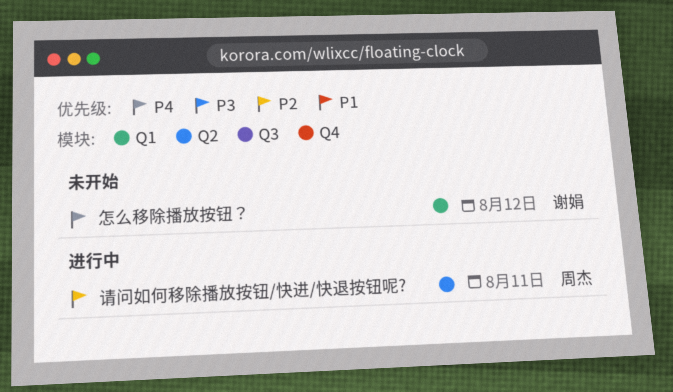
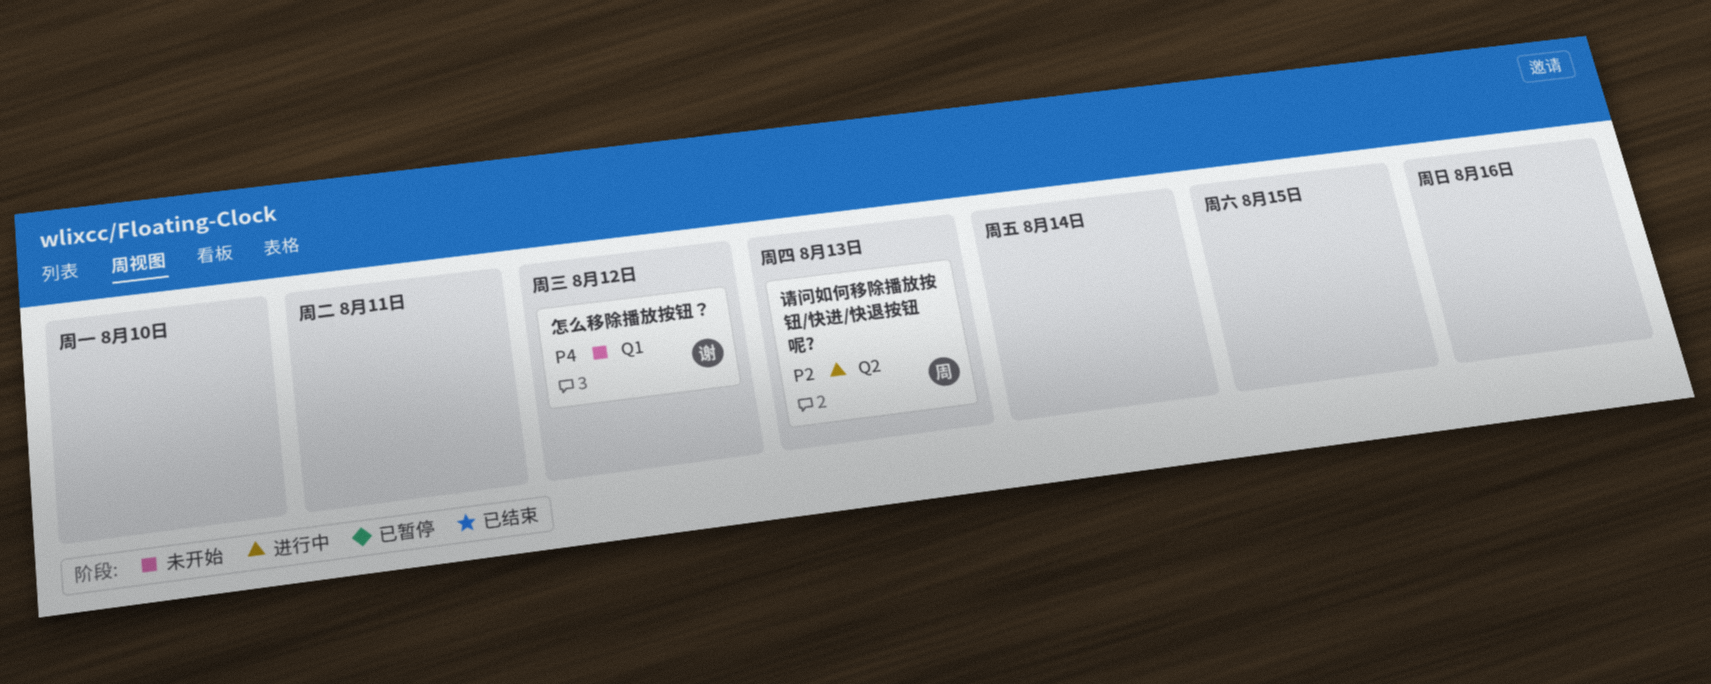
请问如何移除播放按钮/快进/快退按钮呢?, due: Aug 11 -> Aug 13

